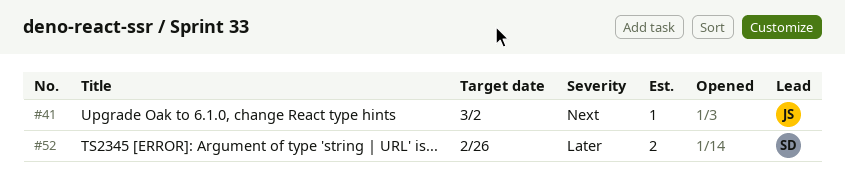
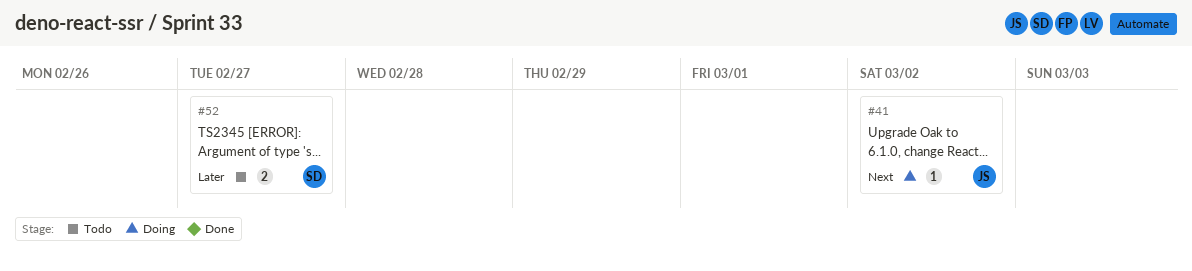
#52, due: Feb 26 -> Feb 27

